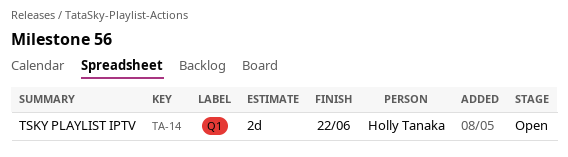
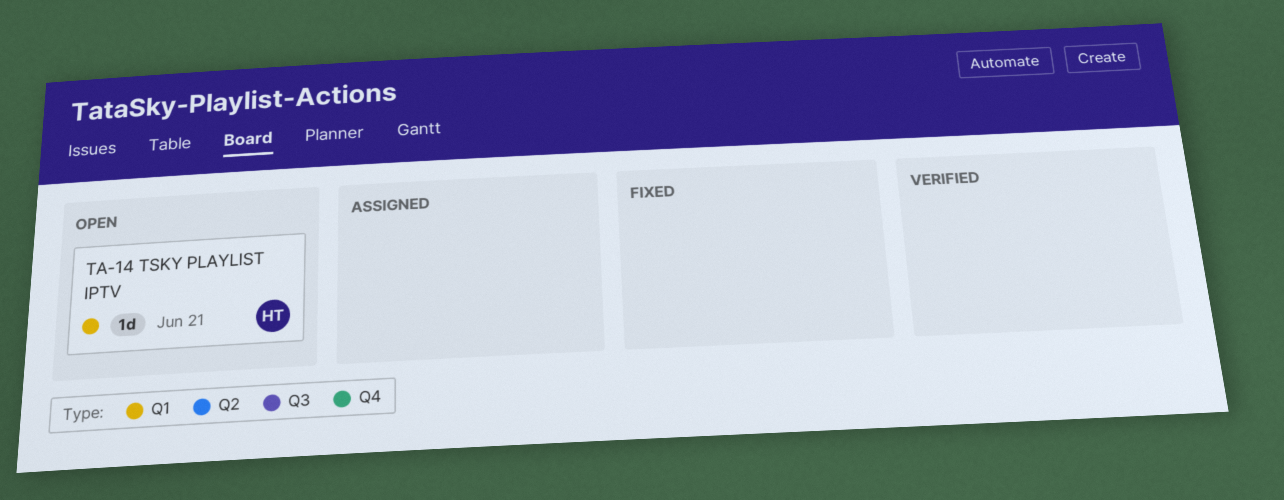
TA-14, estimate: 2d -> 1d
TA-14, due: Jun 22 -> Jun 21

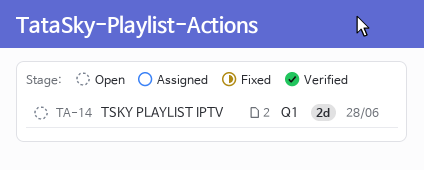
TA-14, estimate: 1d -> 2d
TA-14, due: Jun 21 -> Jun 28

